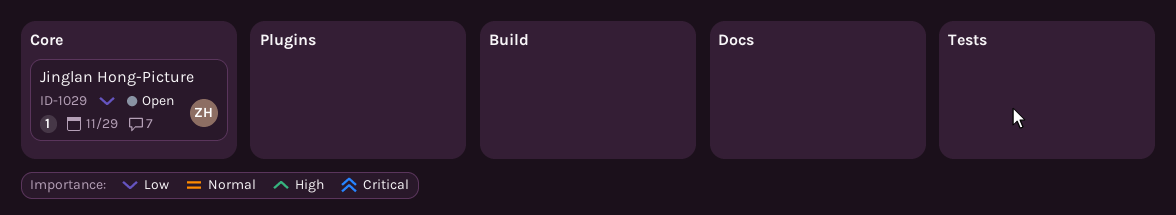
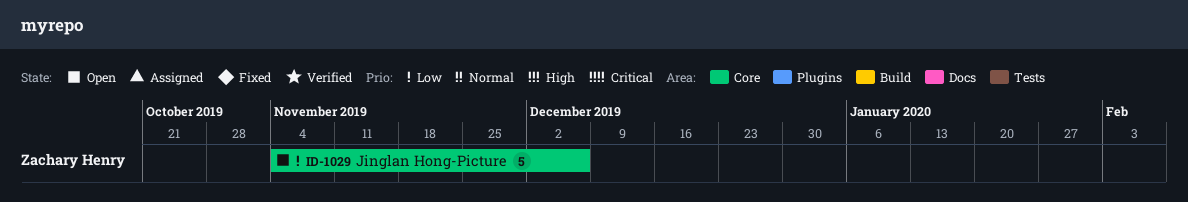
ID-1029, estimate: 1 -> 5
ID-1029, due: Nov 29 -> Dec 6

